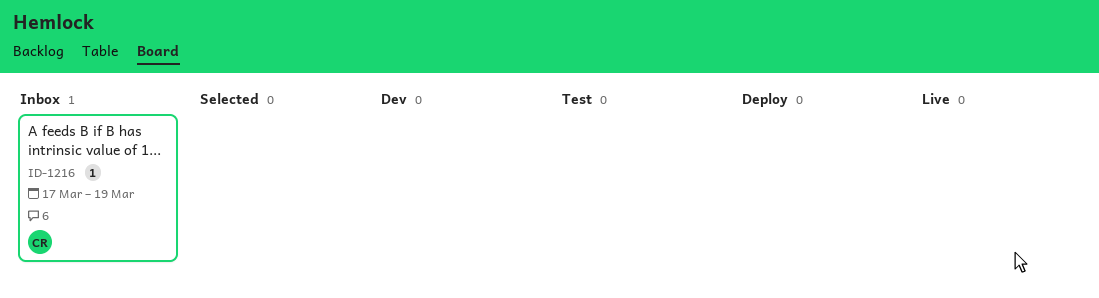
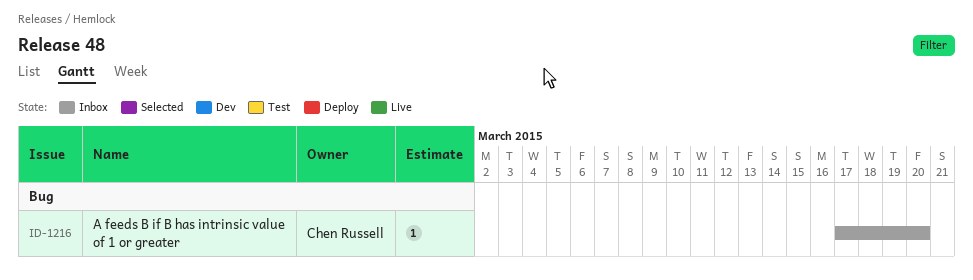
ID-1216, due: Mar 19 -> Mar 20

